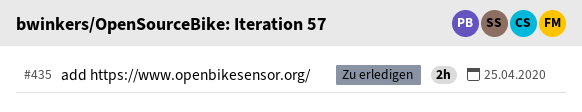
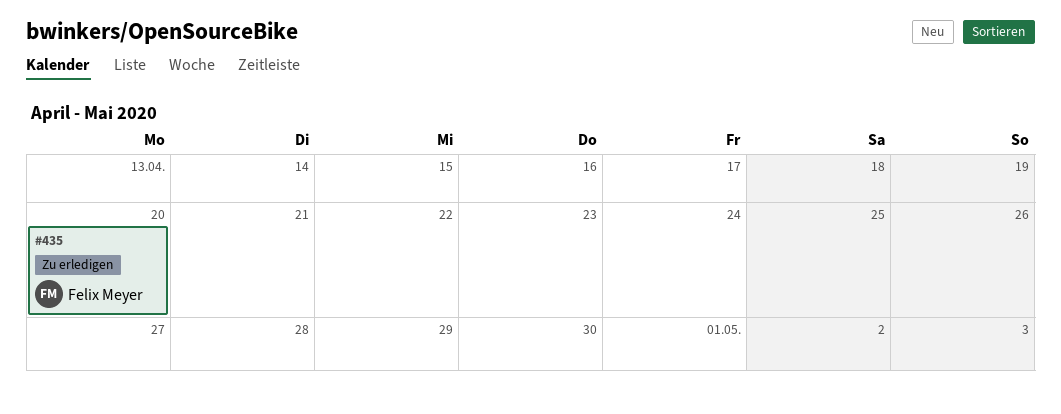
#435, due: Apr 25 -> Apr 20

